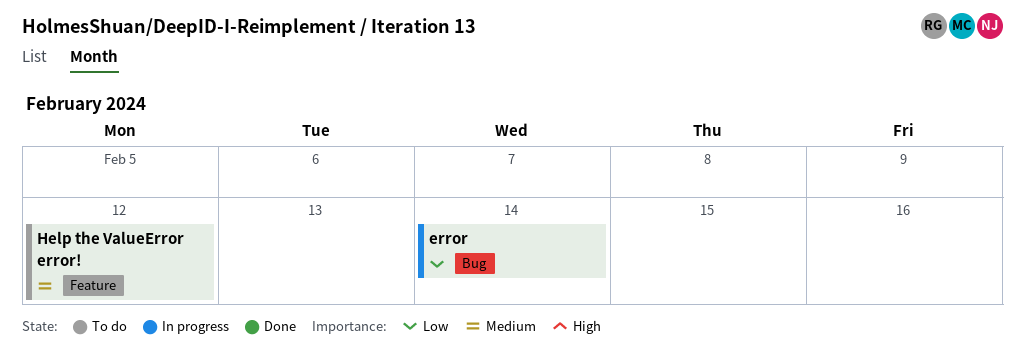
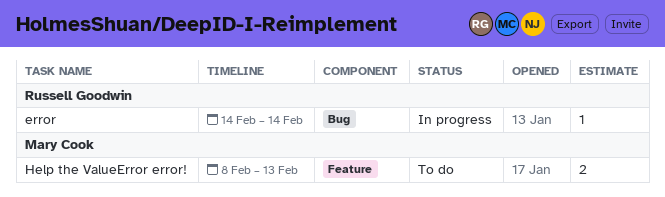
Help the ValueError error!, due: Feb 12 -> Feb 13

